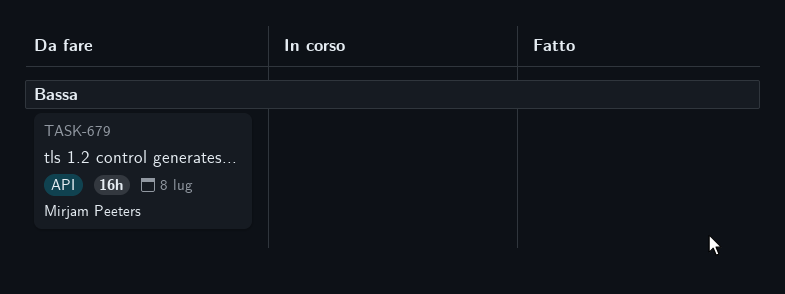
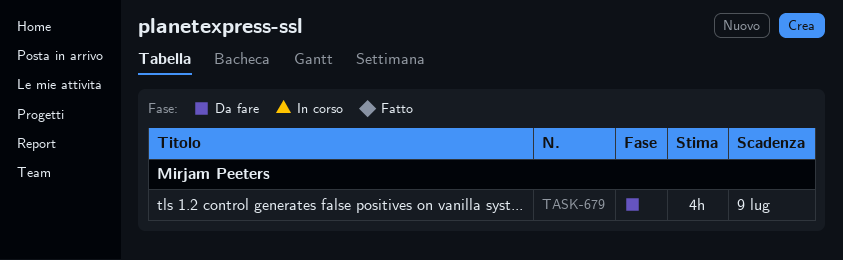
TASK-679, estimate: 16h -> 4h
TASK-679, due: Jul 8 -> Jul 9

